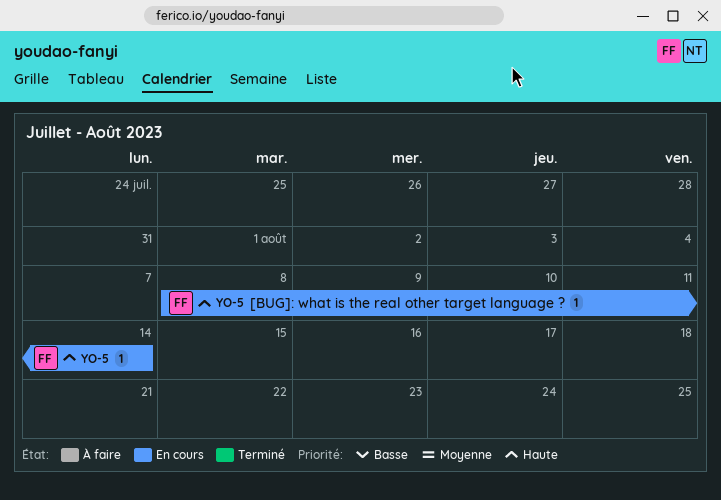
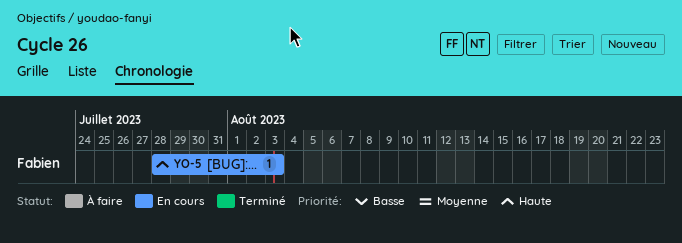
YO-5, start: Aug 8 -> Jul 28
YO-5, due: Aug 14 -> Aug 3

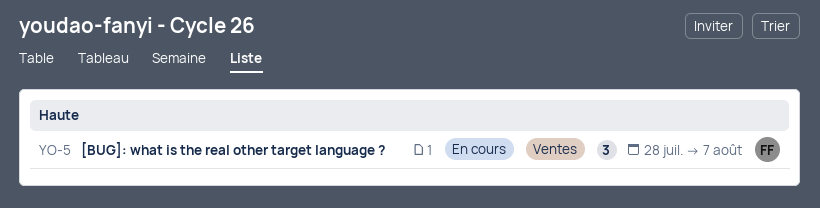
YO-5, estimate: 1 -> 3
YO-5, due: Aug 3 -> Aug 7

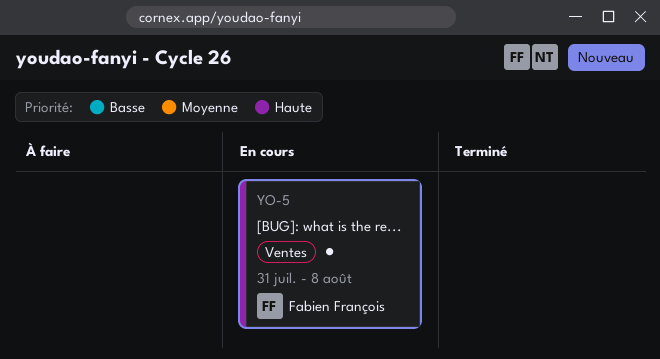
YO-5, estimate: 3 -> 1
YO-5, start: Jul 28 -> Jul 31
YO-5, due: Aug 7 -> Aug 8

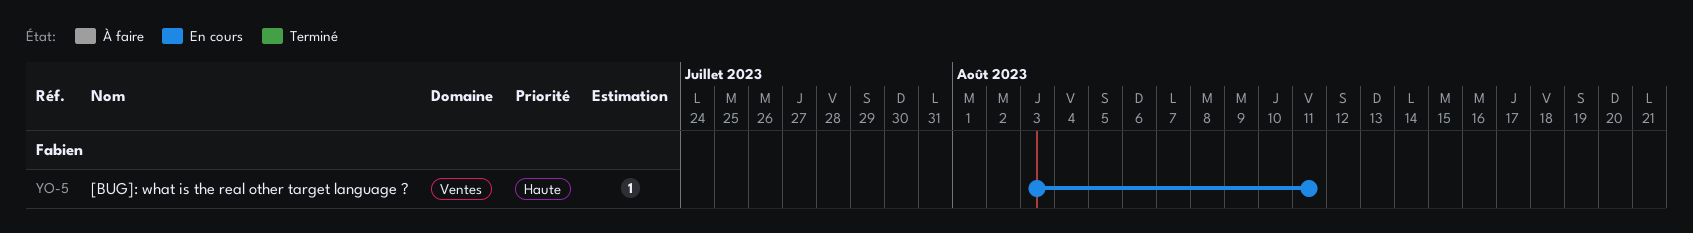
YO-5, start: Jul 31 -> Aug 3
YO-5, due: Aug 8 -> Aug 11

